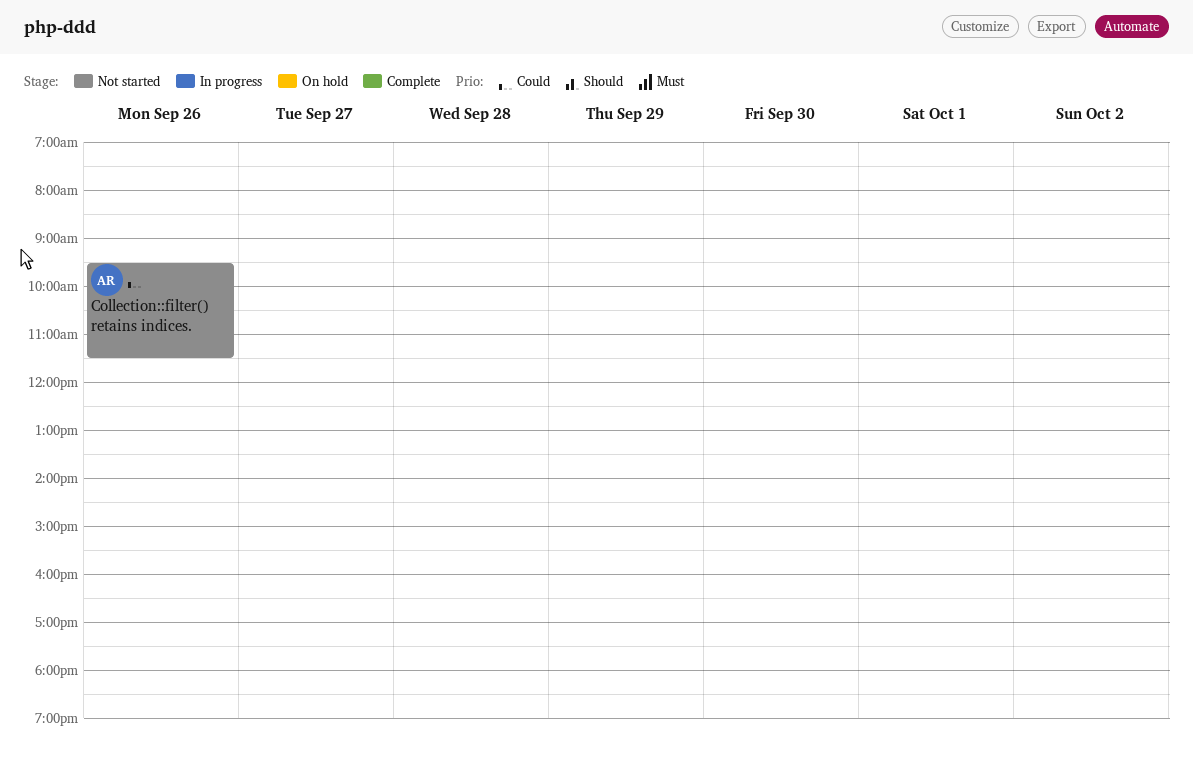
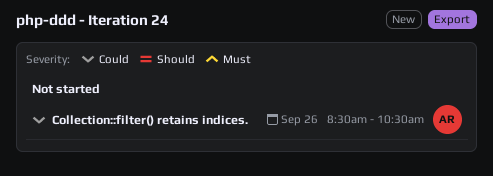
Collection::filter() retains indices., begins: 09:30 -> 08:30
Collection::filter() retains indices., ends: 11:30 -> 10:30

